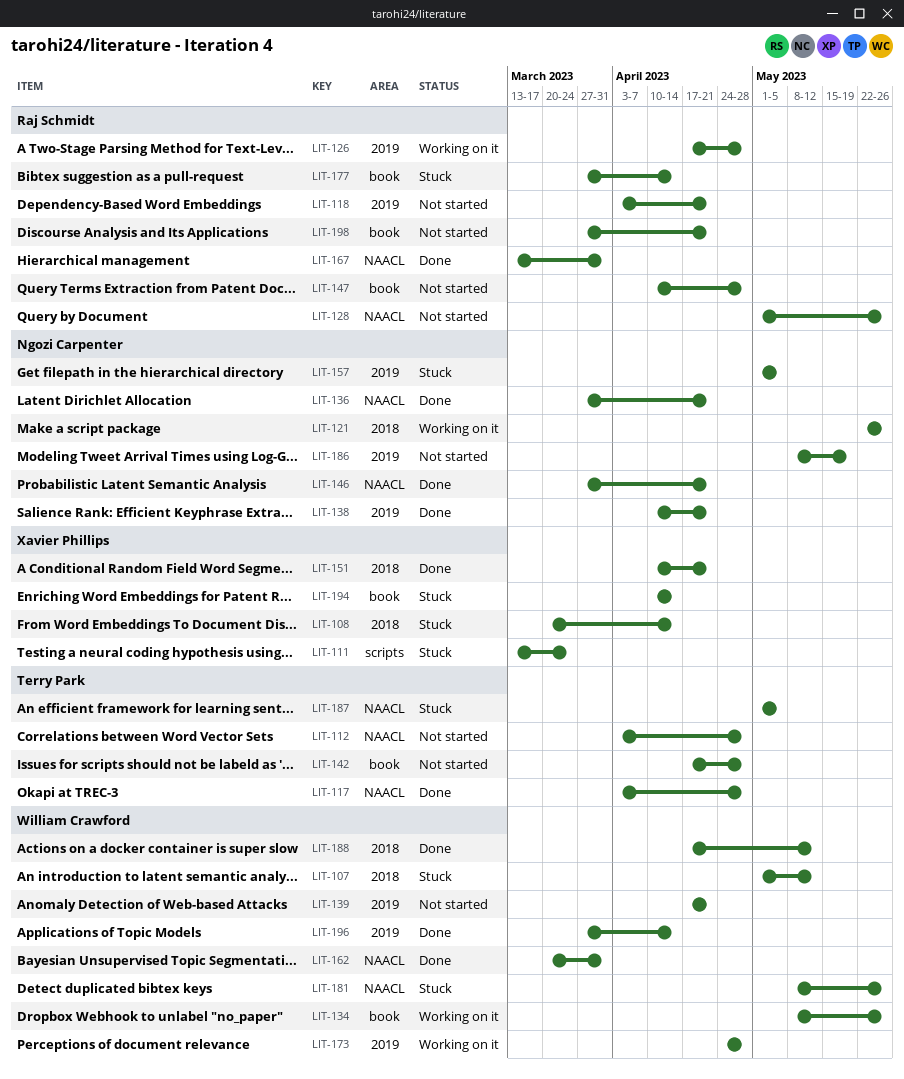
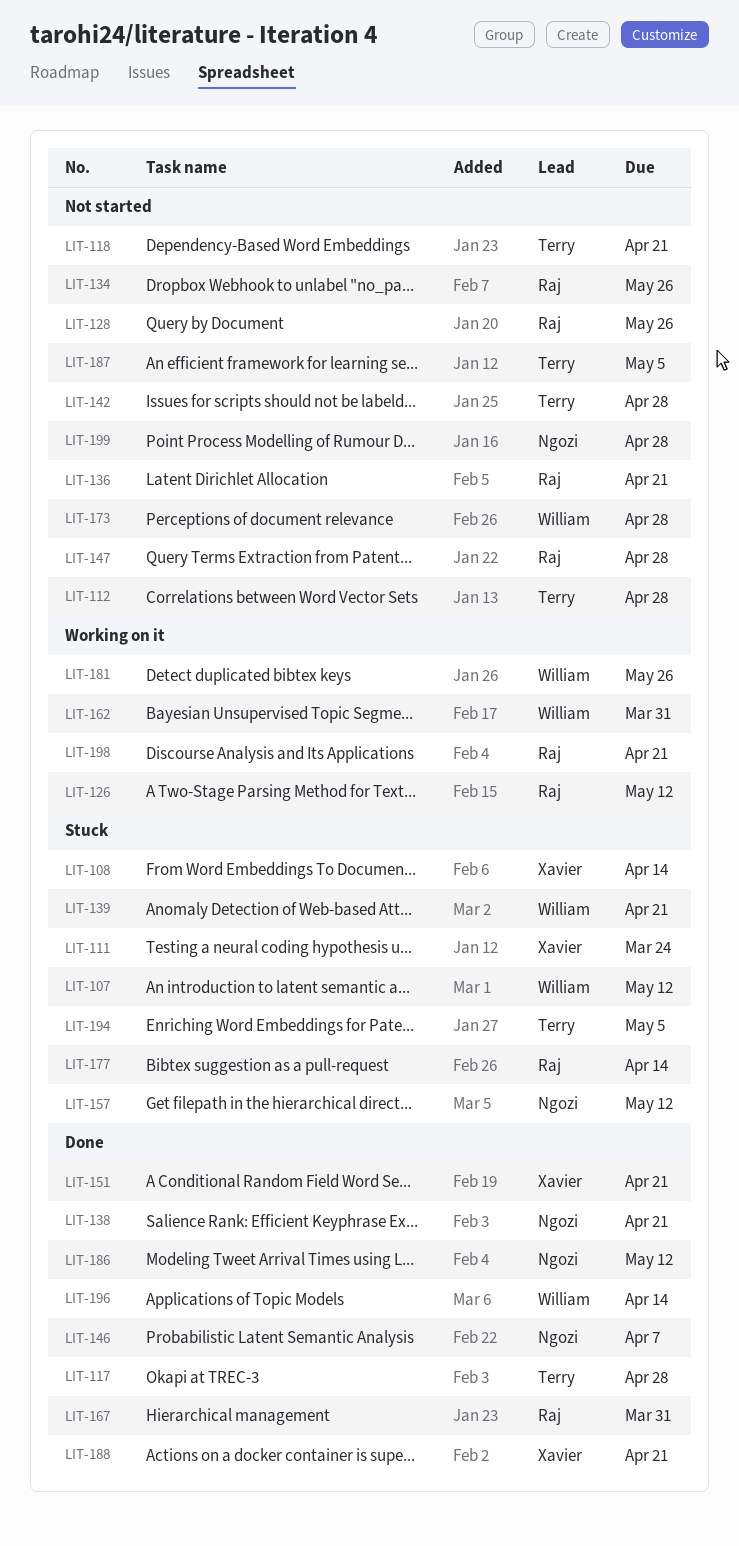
LIT-118, owner: Raj Schmidt -> Terry Park
LIT-121: present -> none
LIT-126, due: Apr 28 -> May 12
LIT-134, status: Working on it -> Not started
LIT-134, owner: William Crawford -> Raj Schmidt
LIT-136, status: Done -> Not started
LIT-136, owner: Ngozi Carpenter -> Raj Schmidt
LIT-139, status: Not started -> Stuck
LIT-146, due: Apr 21 -> Apr 7
LIT-157, due: May 5 -> May 12
LIT-162, status: Done -> Working on it
LIT-173, status: Working on it -> Not started
LIT-181, status: Stuck -> Working on it
LIT-186, status: Not started -> Done
LIT-186, due: May 19 -> May 12
LIT-187, status: Stuck -> Not started
LIT-188, owner: William Crawford -> Xavier Phillips
LIT-188, due: May 12 -> Apr 21
LIT-194, owner: Xavier Phillips -> Terry Park
LIT-194, due: Apr 14 -> May 5
LIT-198, status: Not started -> Working on it
LIT-199: none -> present

